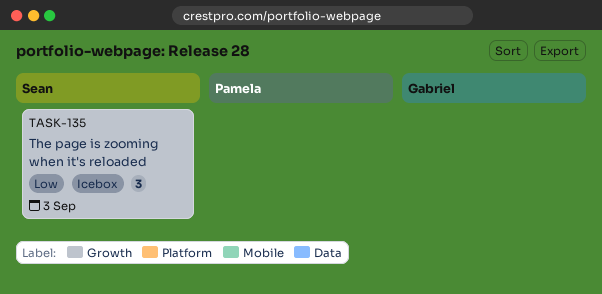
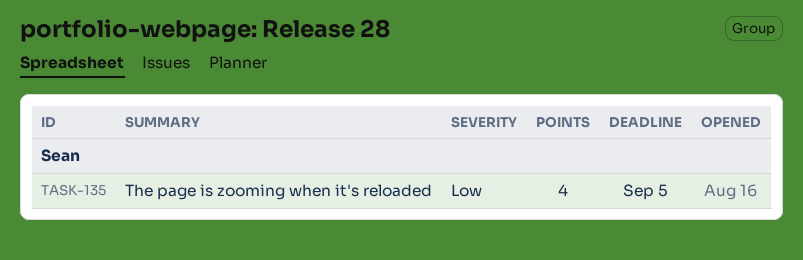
TASK-135, estimate: 3 -> 4
TASK-135, due: Sep 3 -> Sep 5

